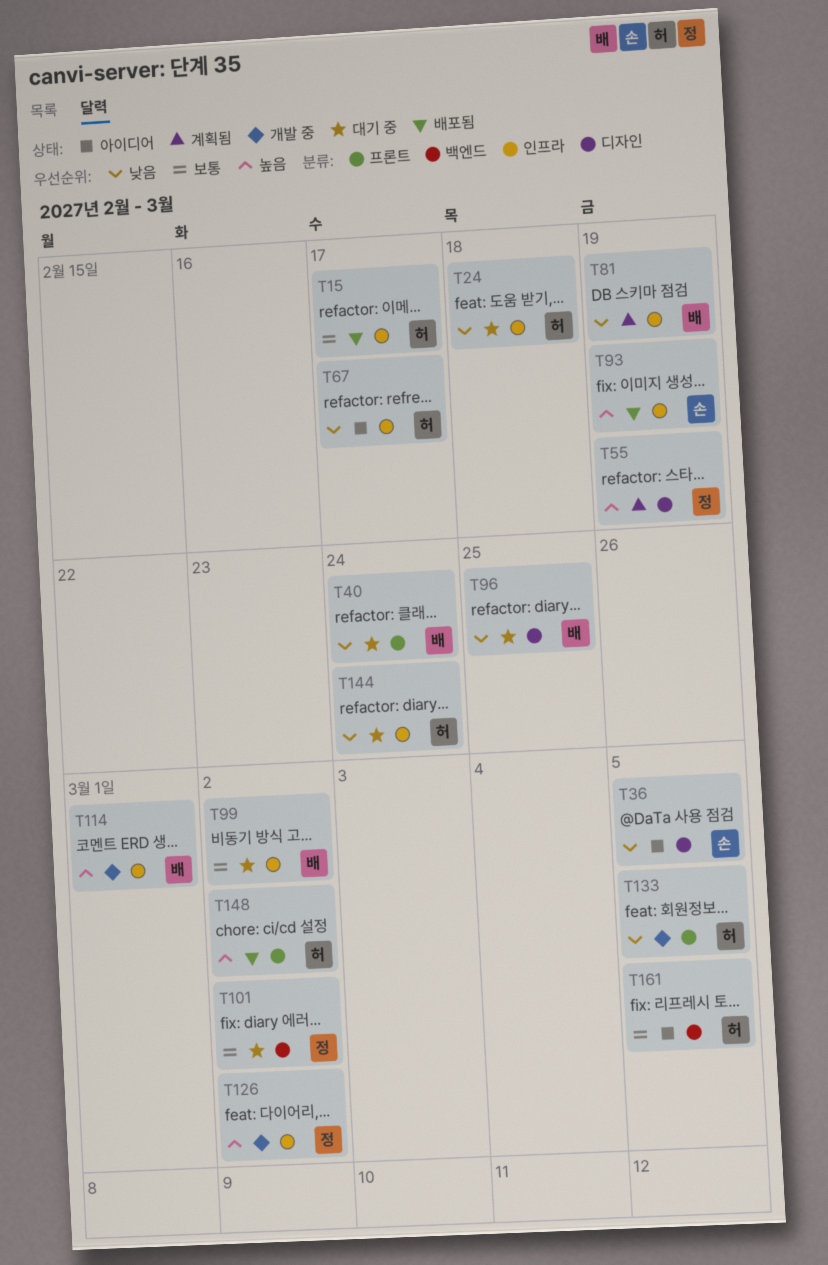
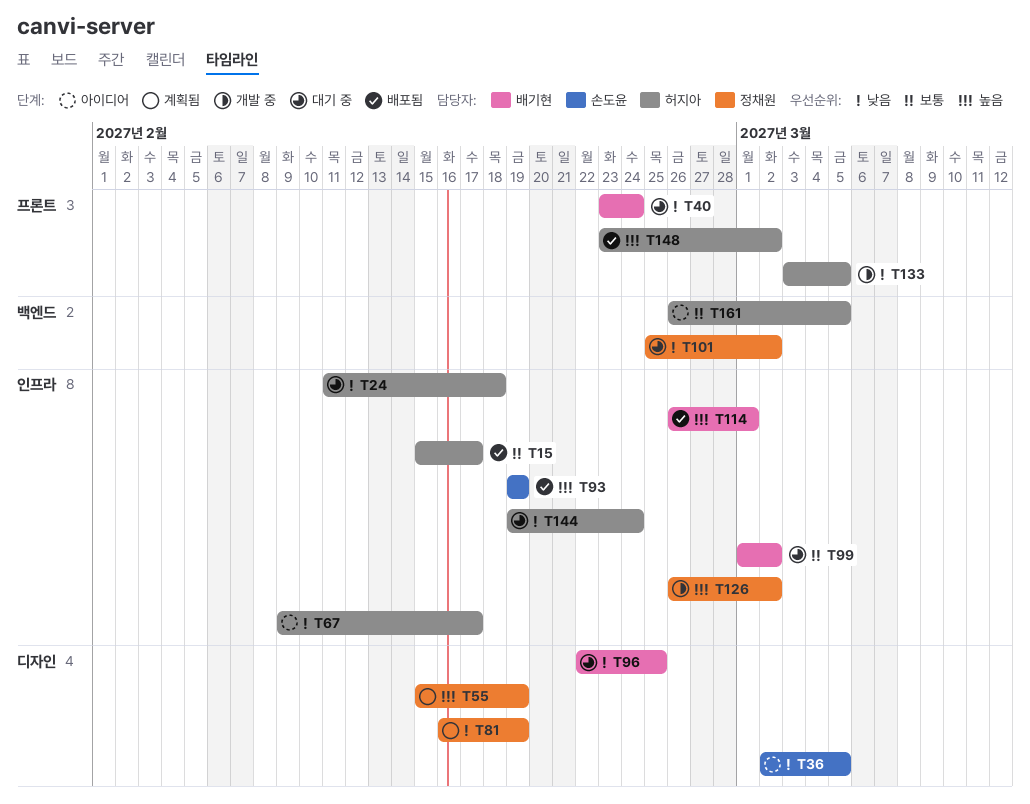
T81, owner: 배기현 -> 정채원
T81, label: 인프라 -> 디자인
T101, priority: 보통 -> 낮음
T114, status: 개발 중 -> 배포됨

